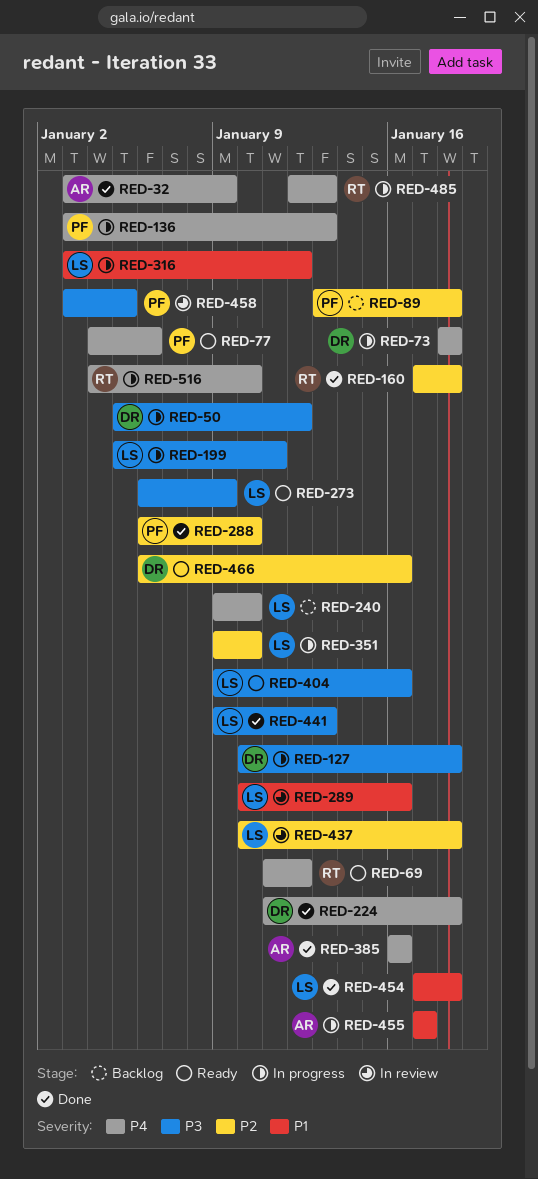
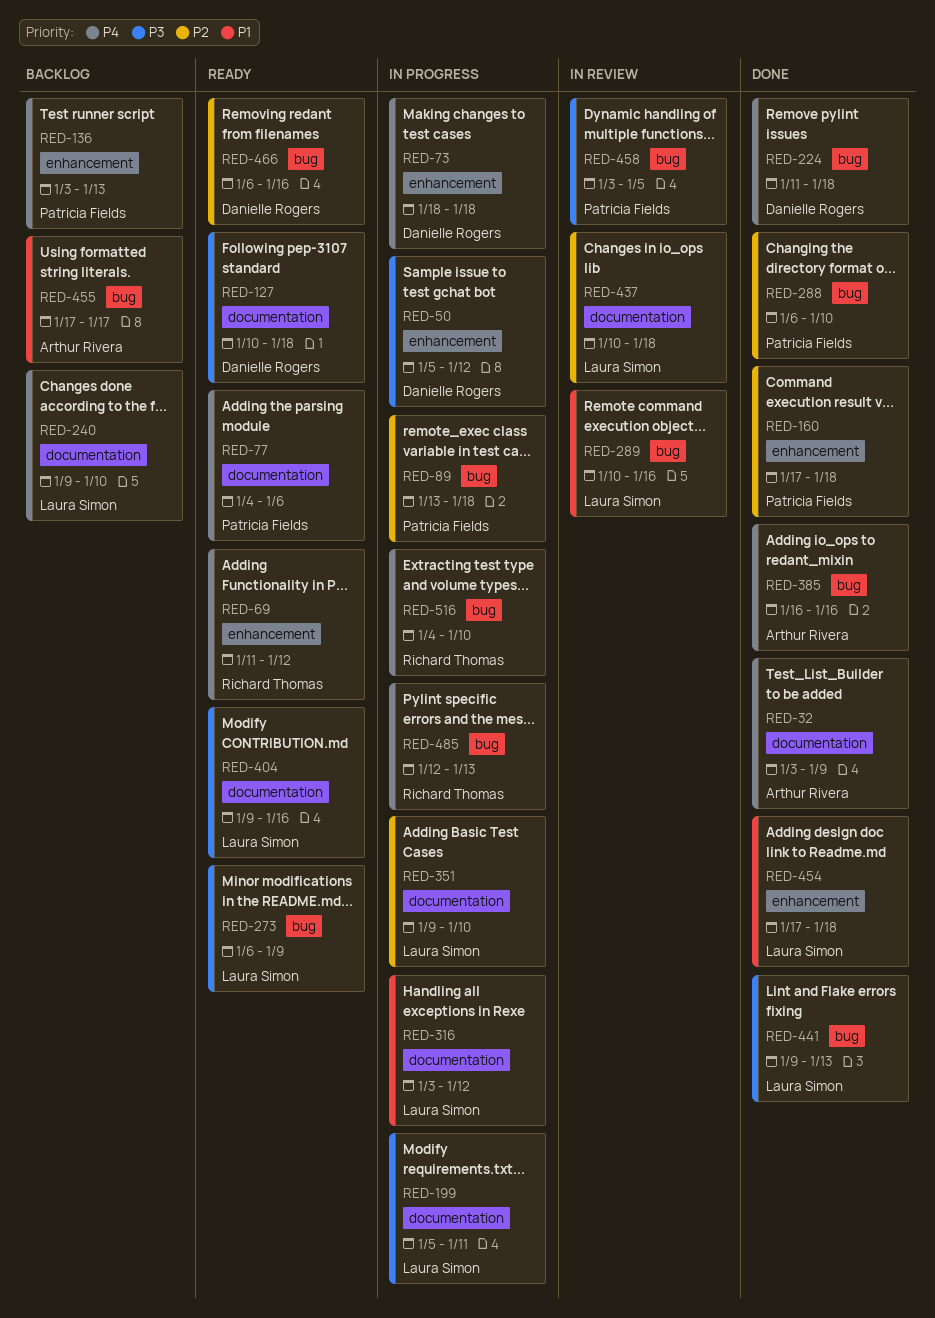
RED-89, status: Backlog -> In progress
RED-127, status: In progress -> Ready
RED-136, status: In progress -> Backlog
RED-160, owner: Richard Thomas -> Patricia Fields
RED-455, status: In progress -> Backlog

